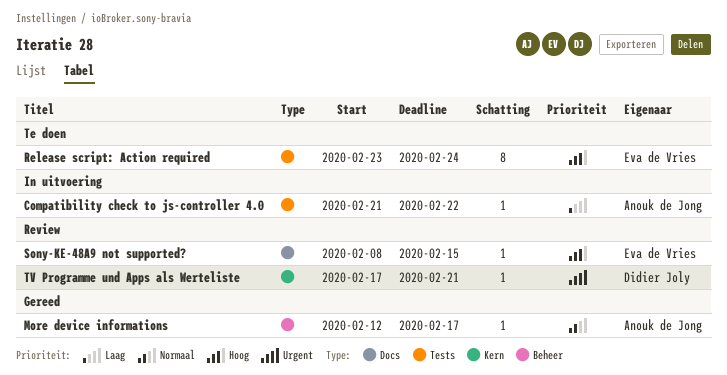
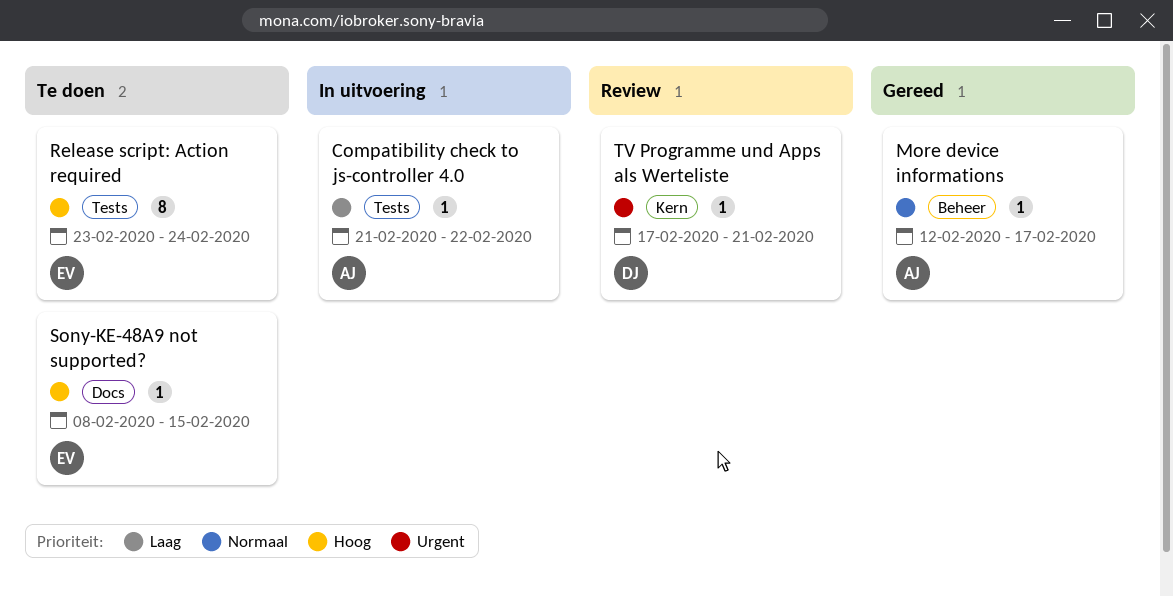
Sony-KE-48A9 not supported?, status: Review -> Te doen

